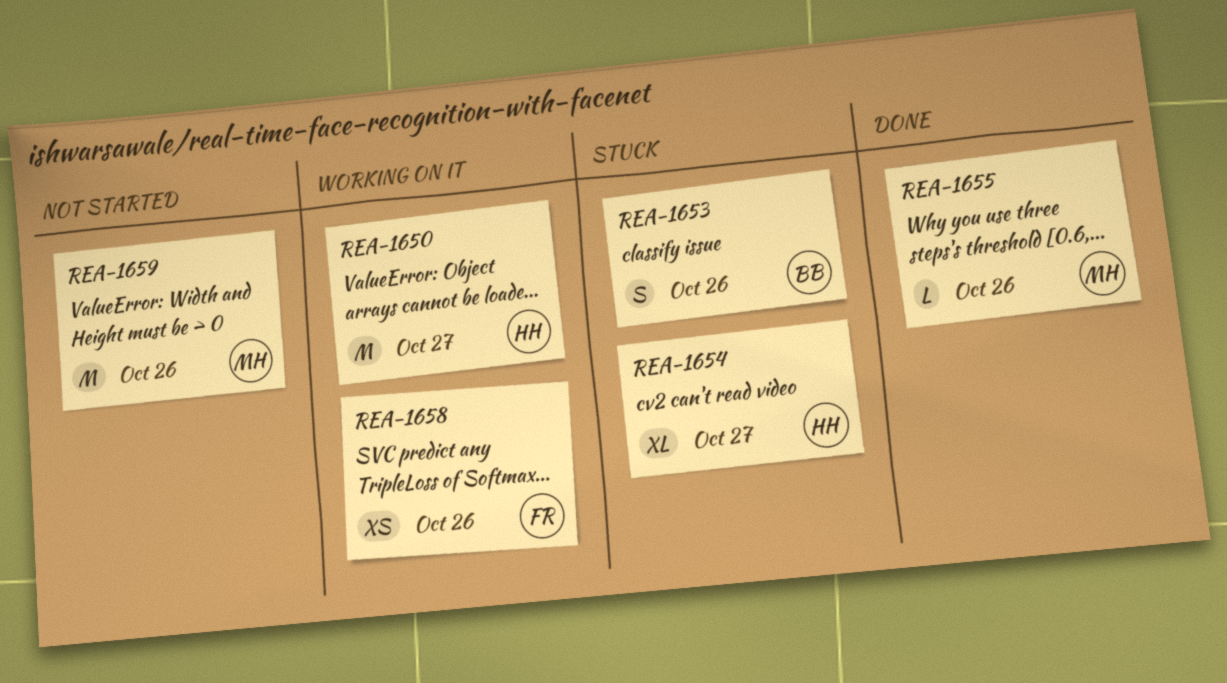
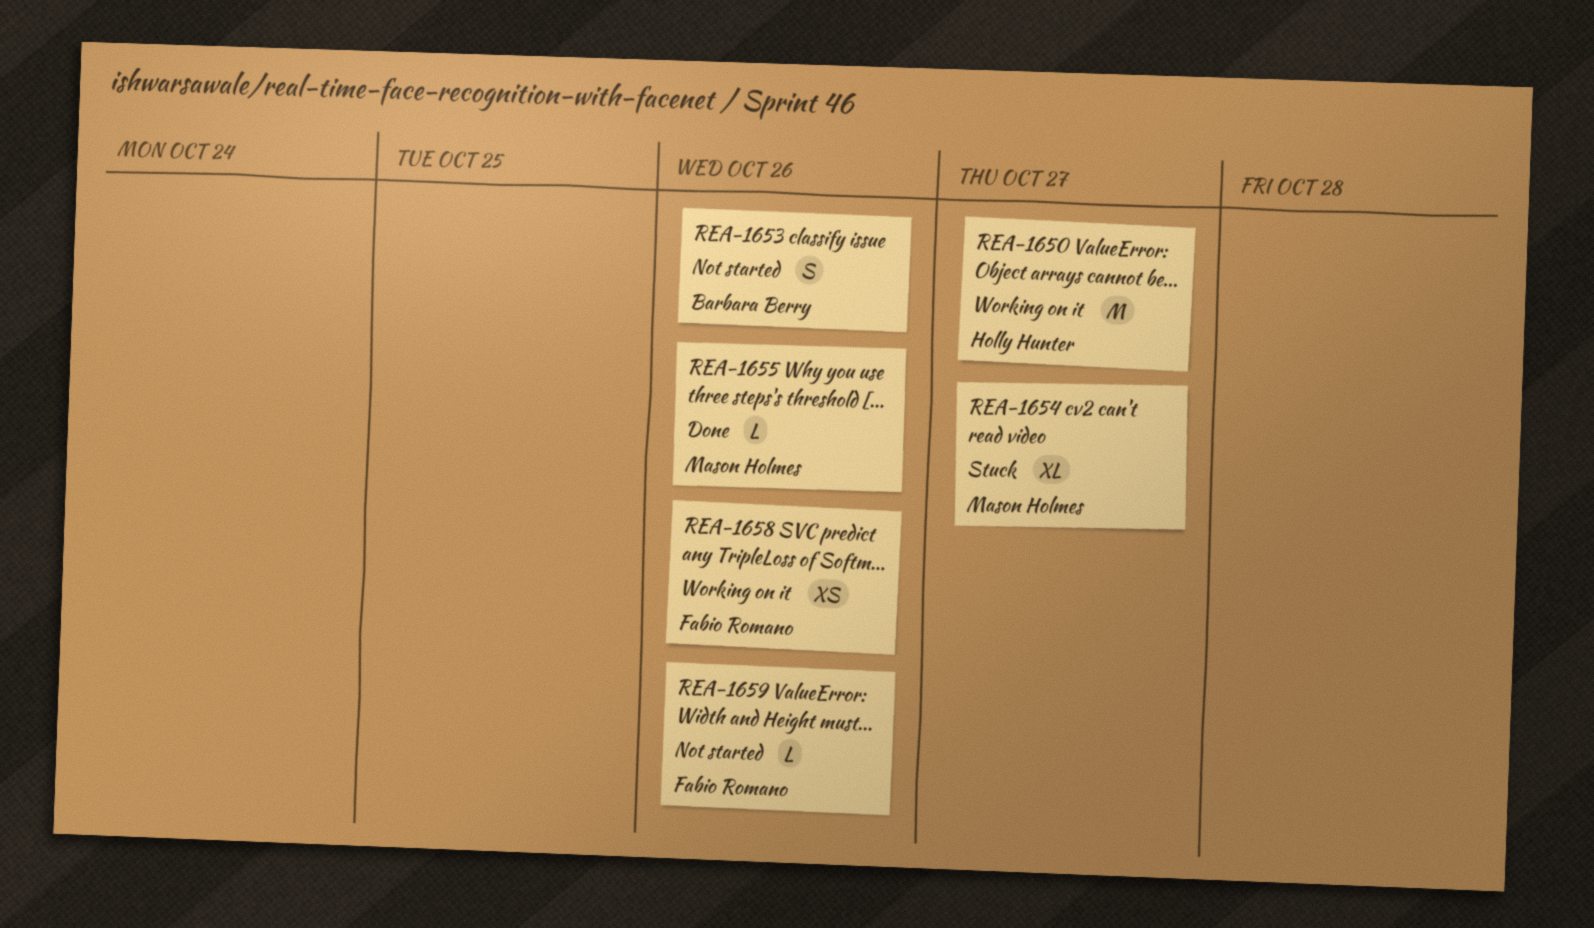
REA-1653, status: Stuck -> Not started
REA-1654, owner: Holly Hunter -> Mason Holmes
REA-1659, owner: Mason Holmes -> Fabio Romano
REA-1659, estimate: M -> L

